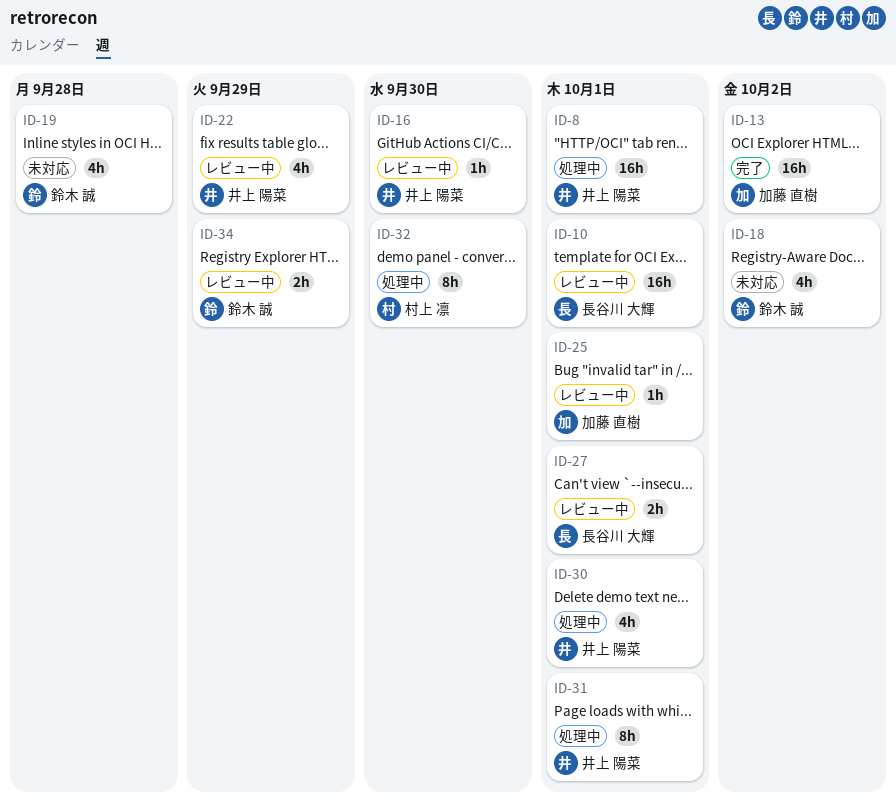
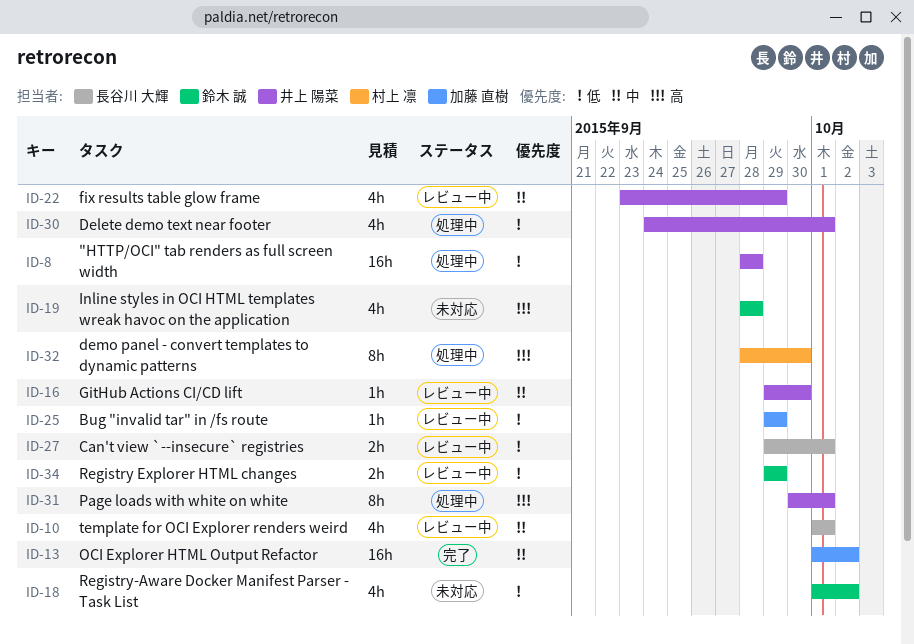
ID-8, due: Oct 1 -> Sep 28
ID-10, estimate: 16h -> 4h
ID-25, due: Oct 1 -> Sep 29

